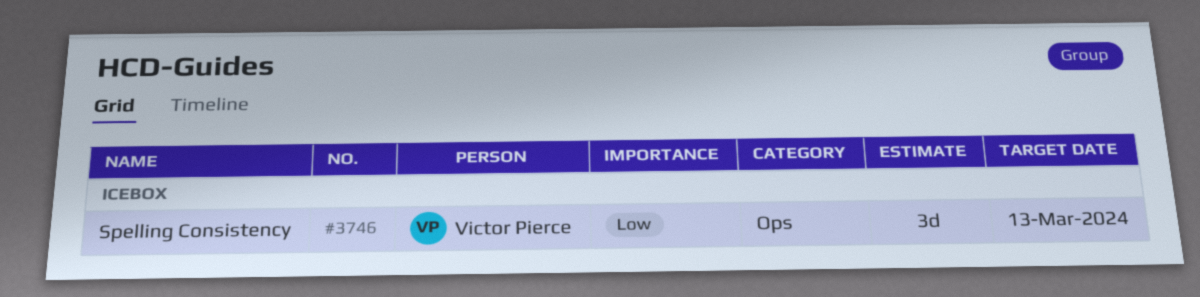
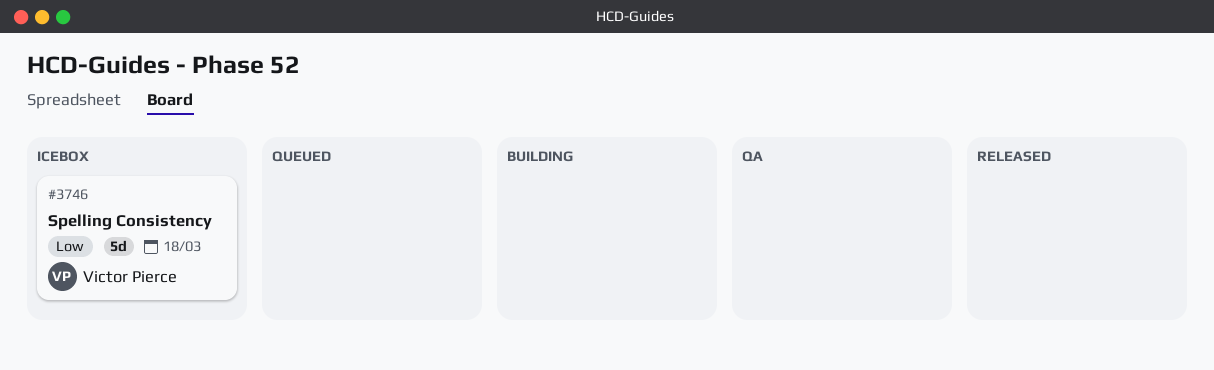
#3746, estimate: 3d -> 5d
#3746, due: Mar 13 -> Mar 18

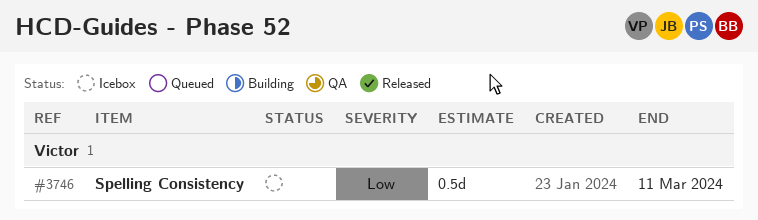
#3746, estimate: 5d -> 0.5d
#3746, due: Mar 18 -> Mar 11

